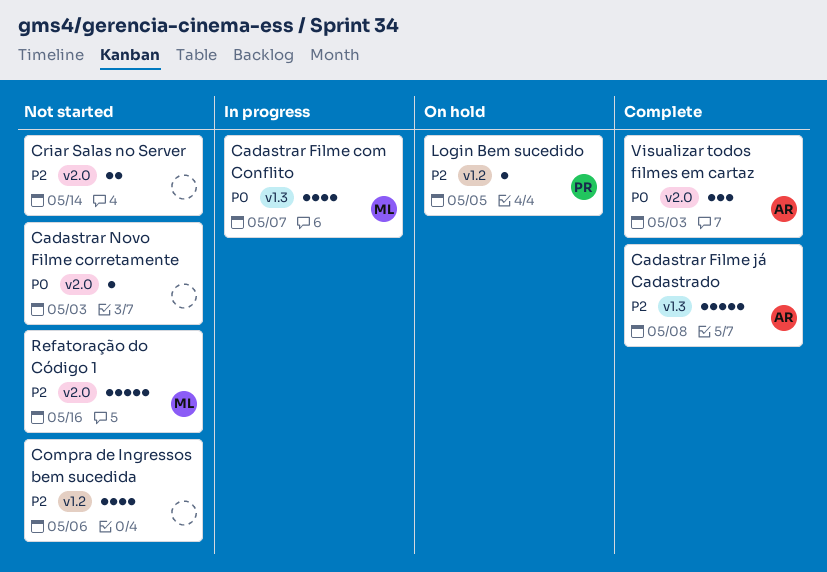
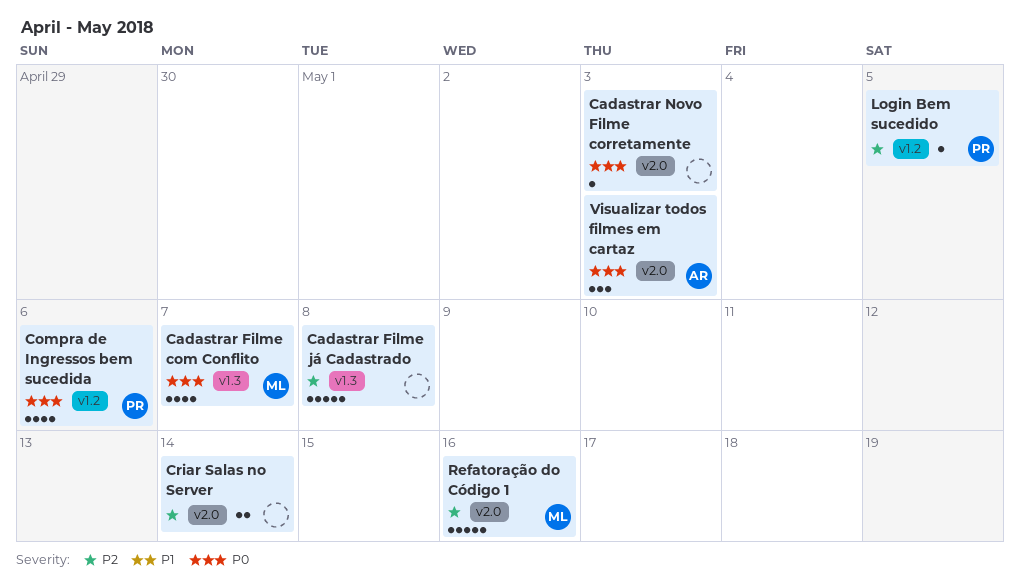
Cadastrar Filme já Cadastrado, owner: AR -> none
Compra de Ingressos bem sucedida, owner: none -> PR
Compra de Ingressos bem sucedida, priority: P2 -> P0

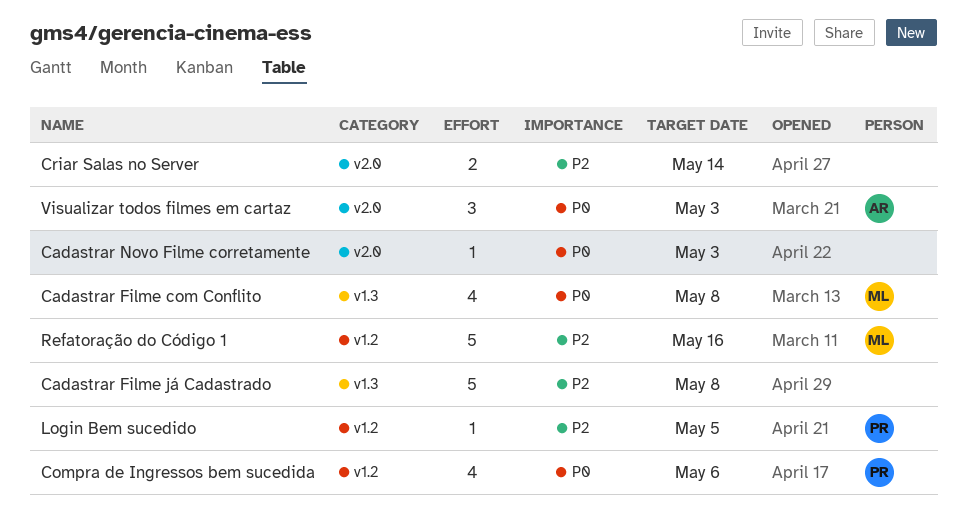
Cadastrar Filme com Conflito, due: May 7 -> May 8
Refatoração do Código 1, label: v2.0 -> v1.2

